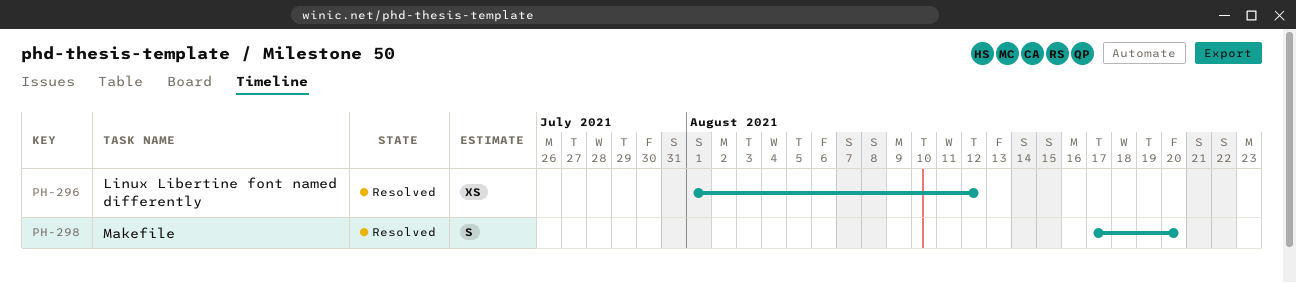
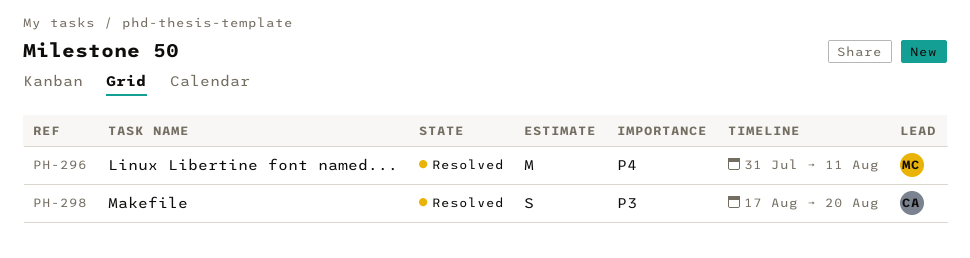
PH-296, estimate: XS -> M
PH-296, start: Aug 1 -> Jul 31
PH-296, due: Aug 12 -> Aug 11

